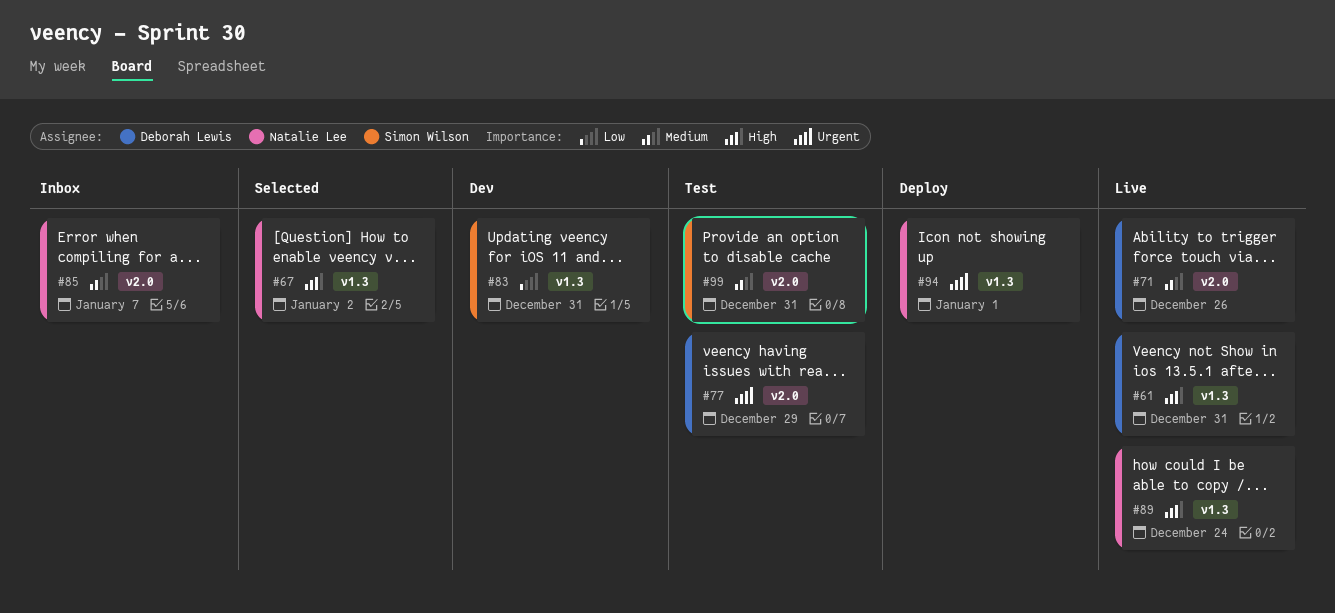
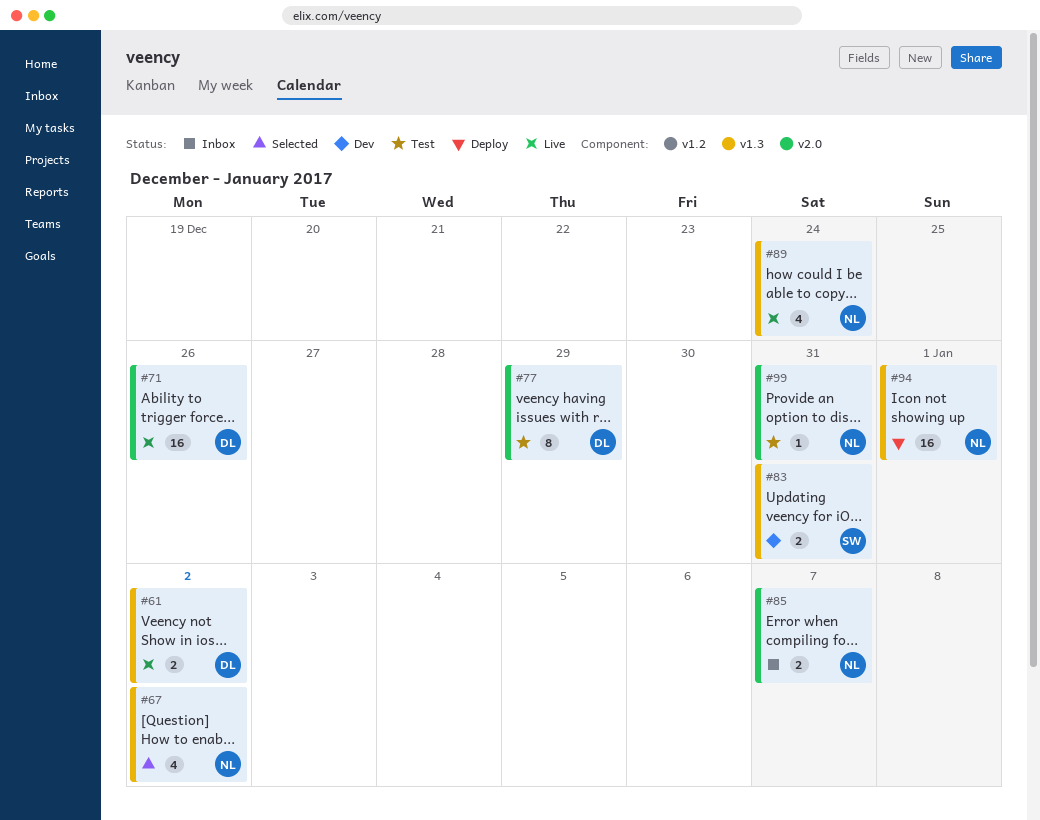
#61, due: Dec 31 -> Jan 2
#99, owner: Simon Wilson -> Natalie Lee

